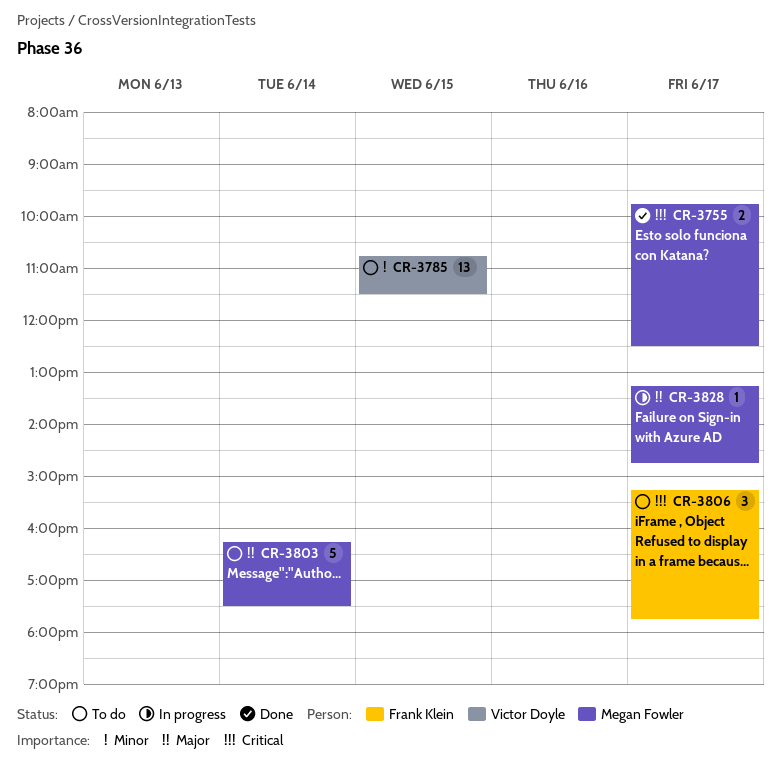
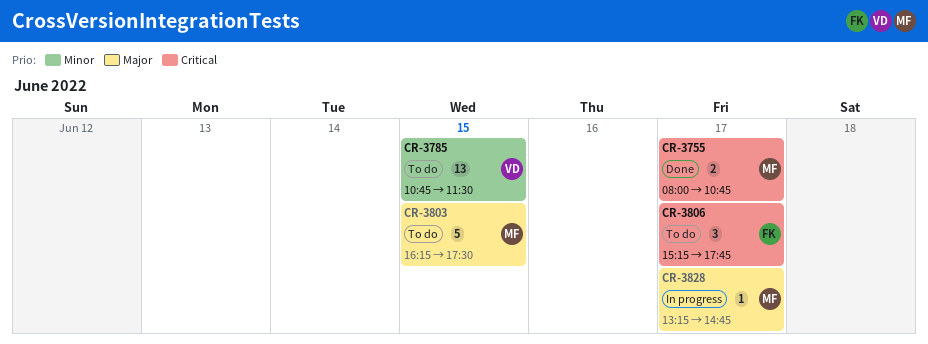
CR-3755, begins: 09:45 -> 08:00
CR-3755, ends: 12:30 -> 10:45
CR-3803, day: Jun 14 -> Jun 15

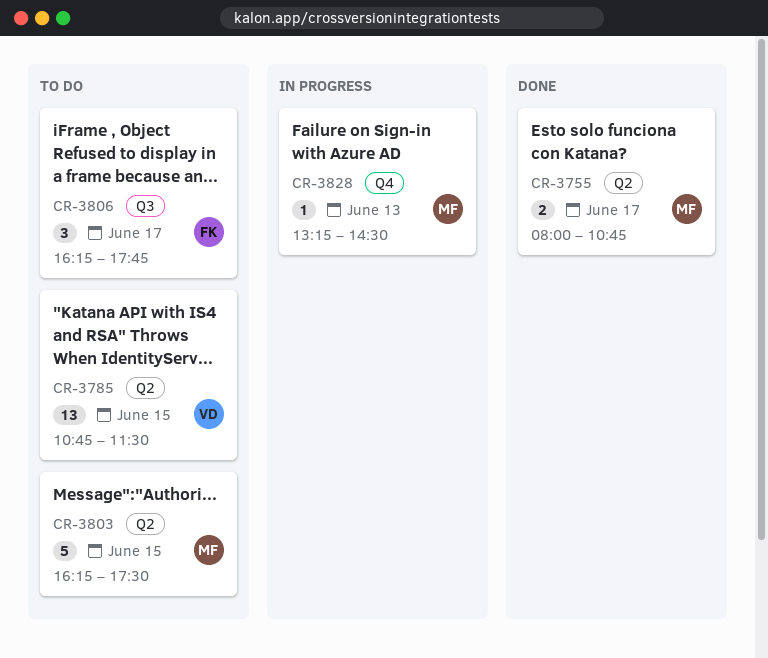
CR-3806, begins: 15:15 -> 16:15
CR-3828, day: Jun 17 -> Jun 13
CR-3828, ends: 14:45 -> 14:30

